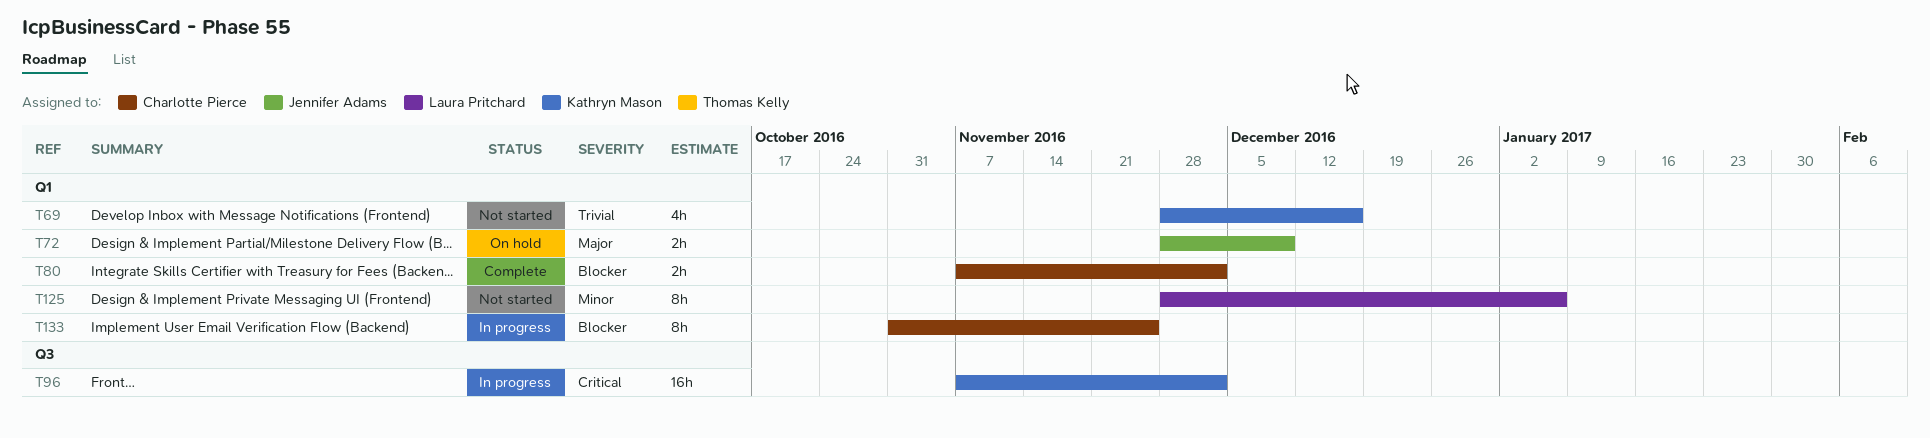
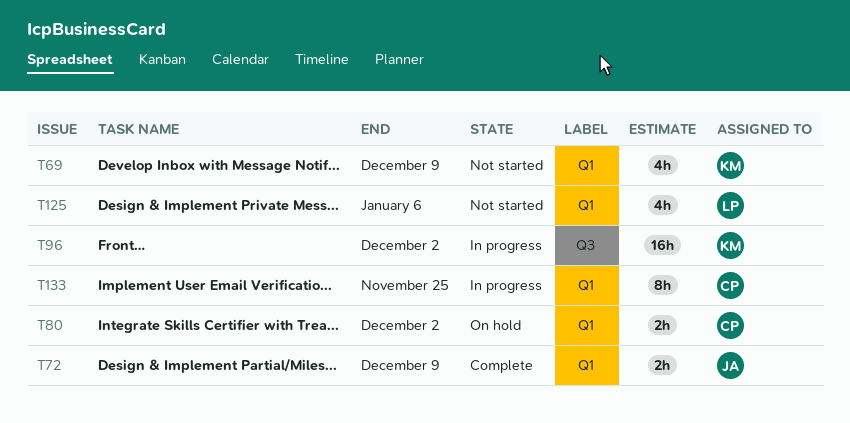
T69, due: Dec 16 -> Dec 9
T72, status: On hold -> Complete
T80, status: Complete -> On hold
T125, estimate: 8h -> 4h

